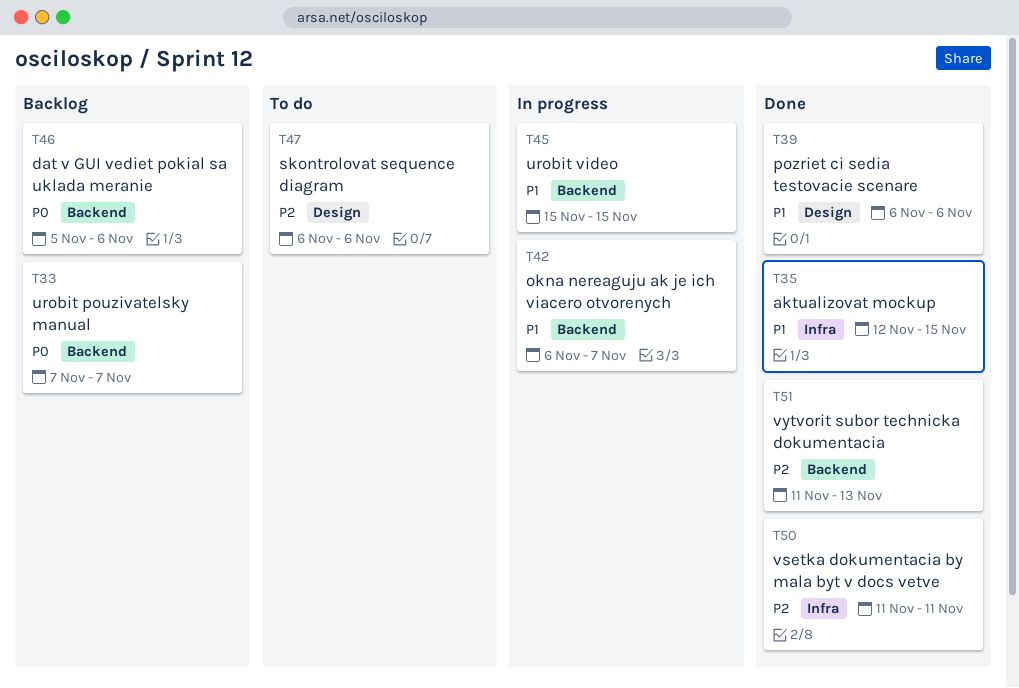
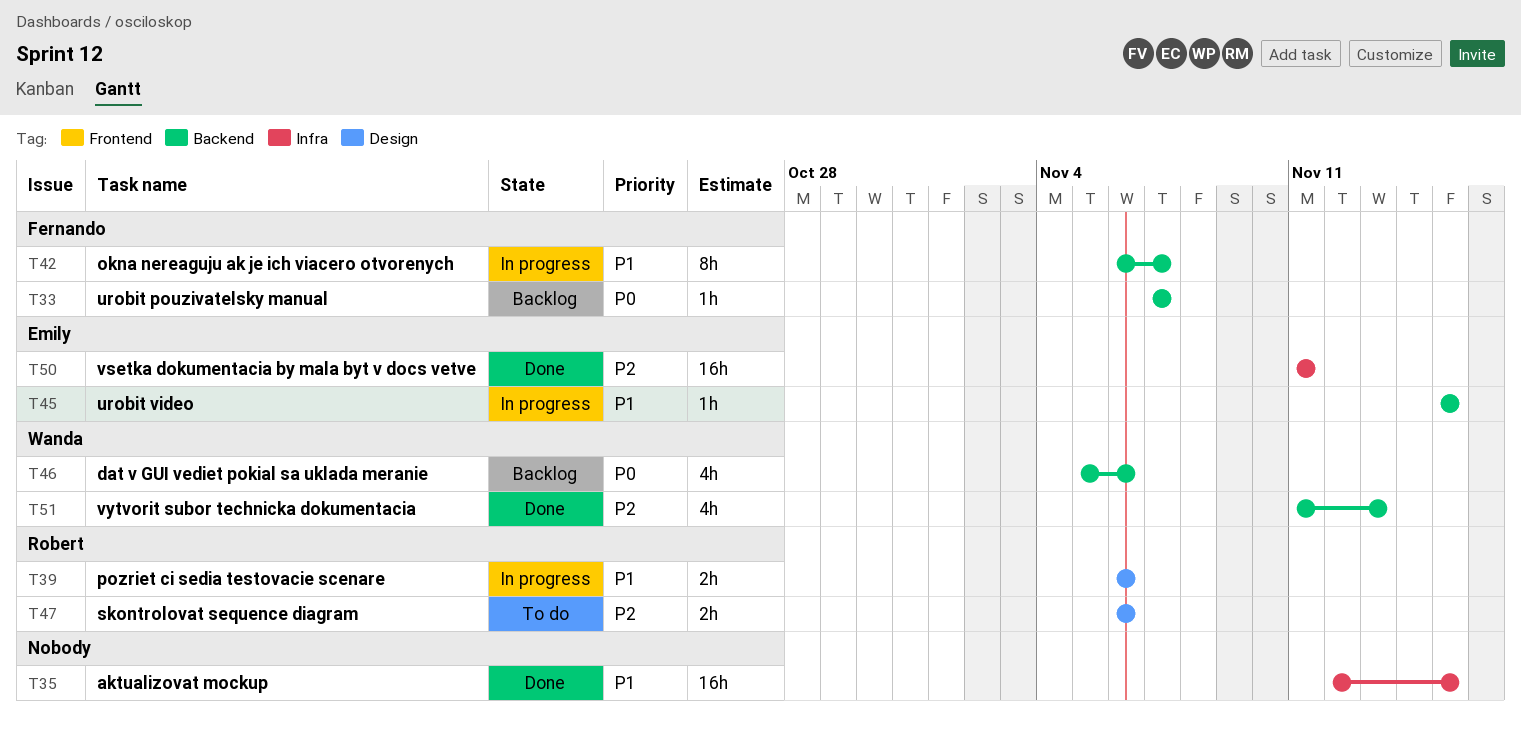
T39, status: Done -> In progress

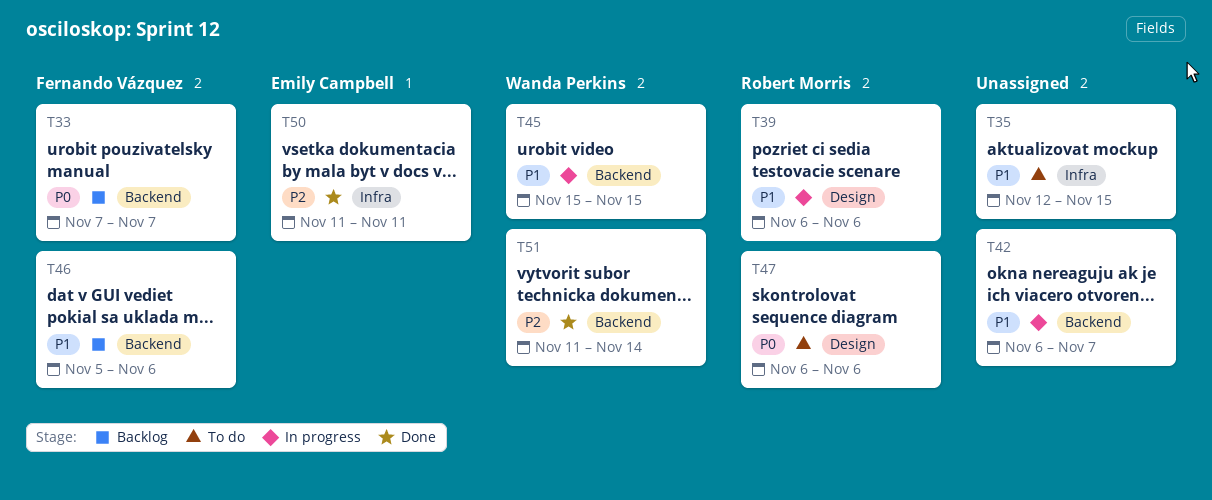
T35, status: Done -> To do
T42, owner: Fernando Vázquez -> none
T45, owner: Emily Campbell -> Wanda Perkins
T46, owner: Wanda Perkins -> Fernando Vázquez
T46, priority: P0 -> P1
T47, priority: P2 -> P0
T51, due: Nov 13 -> Nov 14

